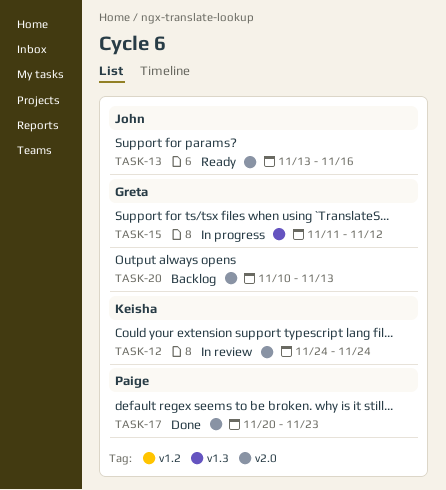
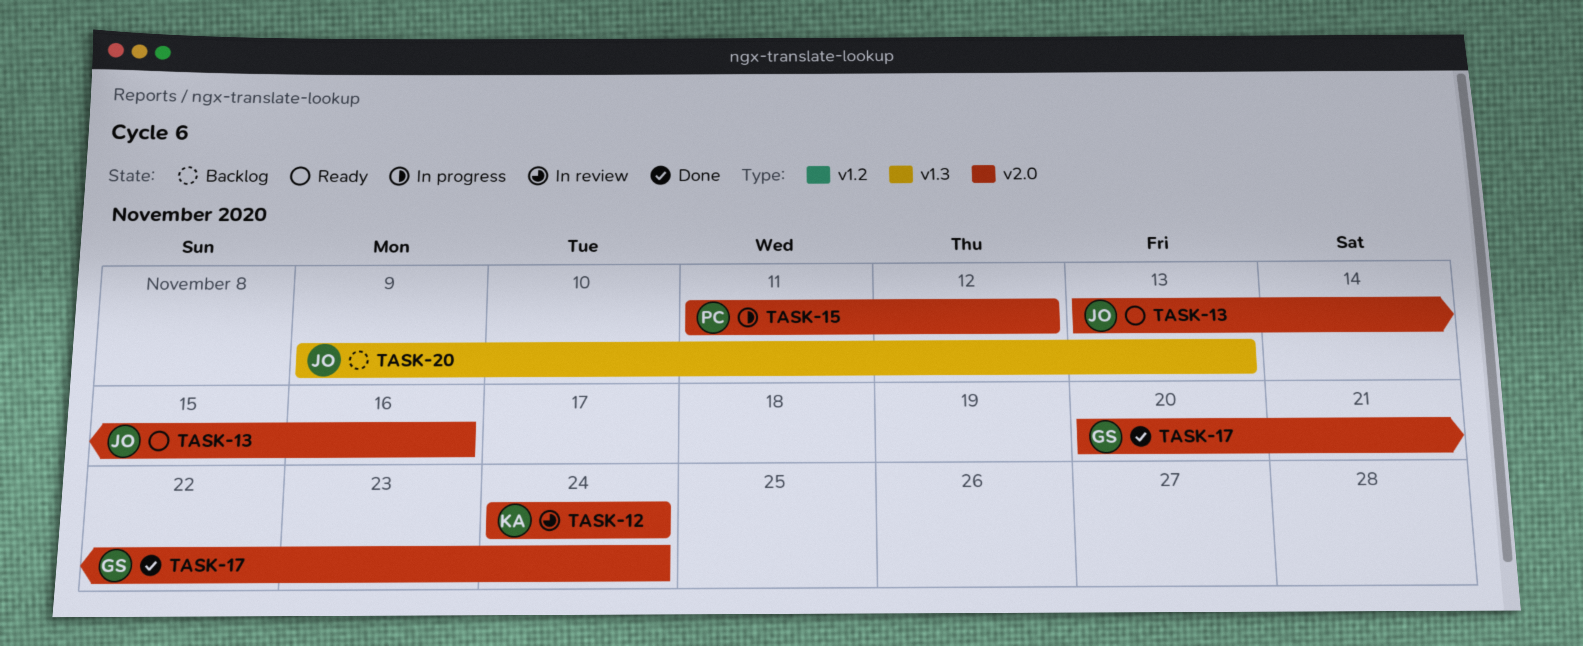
TASK-15, owner: Greta -> Paige
TASK-15, label: v1.3 -> v2.0
TASK-17, owner: Paige -> Greta
TASK-17, due: Nov 23 -> Nov 24
TASK-20, owner: Greta -> John
TASK-20, label: v2.0 -> v1.3
TASK-20, start: Nov 10 -> Nov 9

